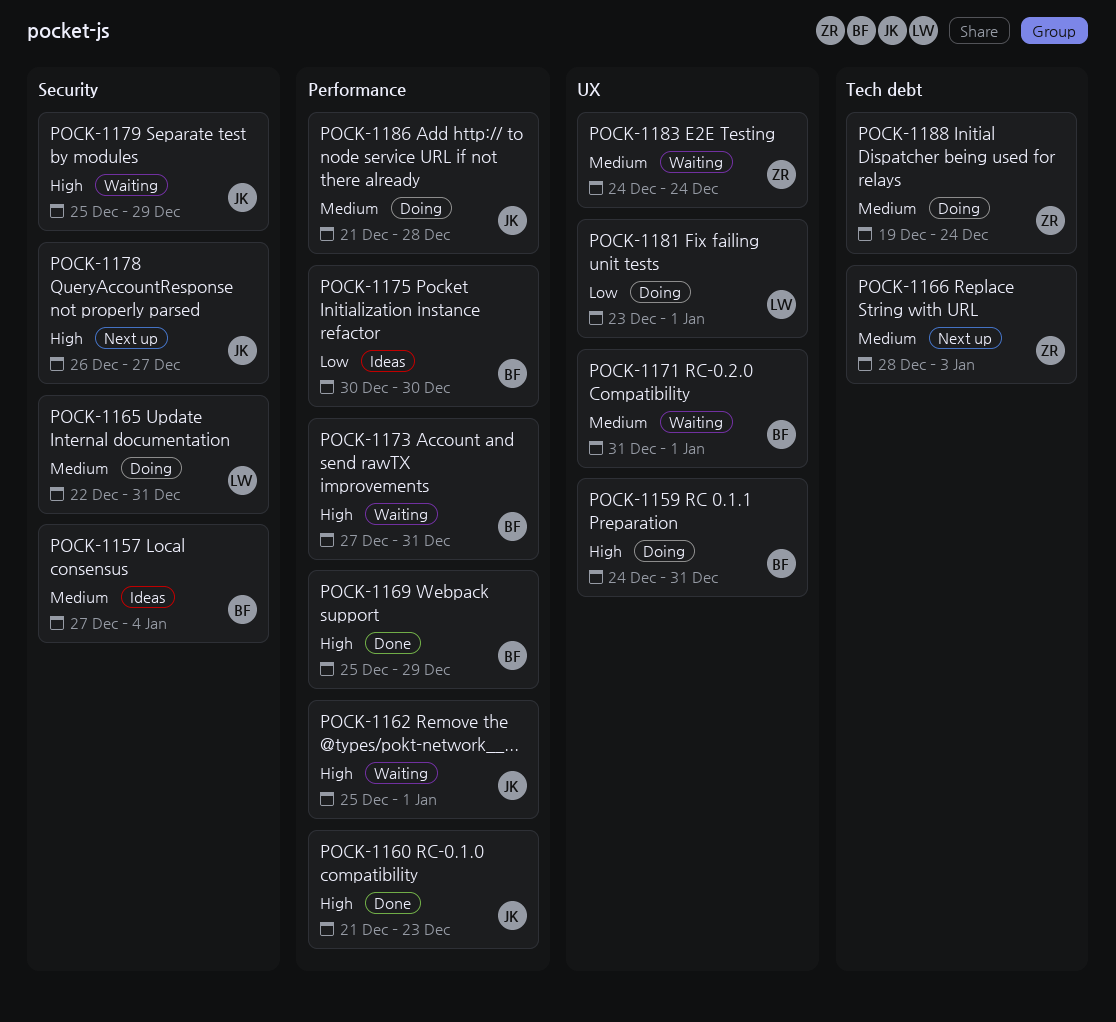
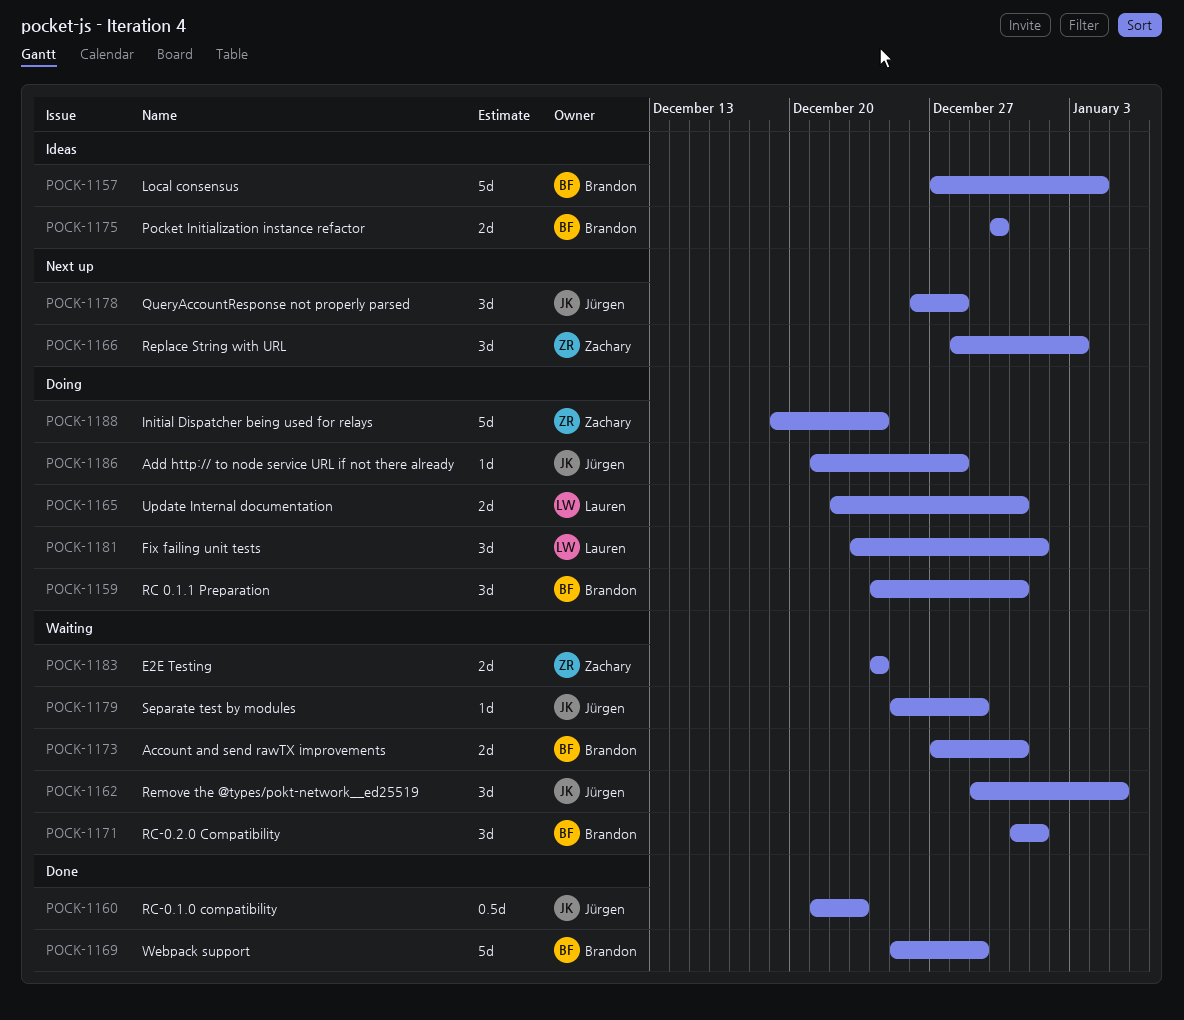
POCK-1162, start: Dec 25 -> Dec 29
POCK-1162, due: Jan 1 -> Jan 5
POCK-1178, due: Dec 27 -> Dec 28

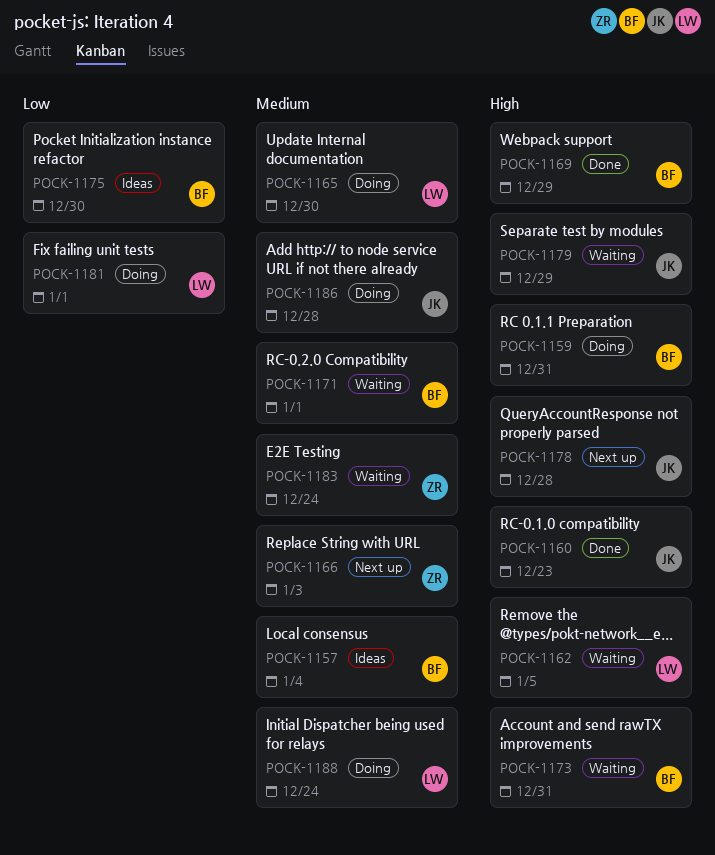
POCK-1162, owner: Jürgen -> Lauren
POCK-1165, due: Dec 31 -> Dec 30
POCK-1188, owner: Zachary -> Lauren

